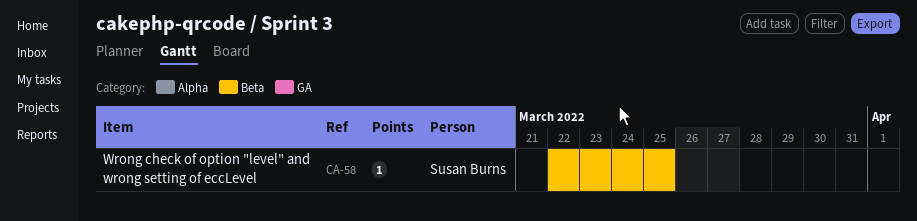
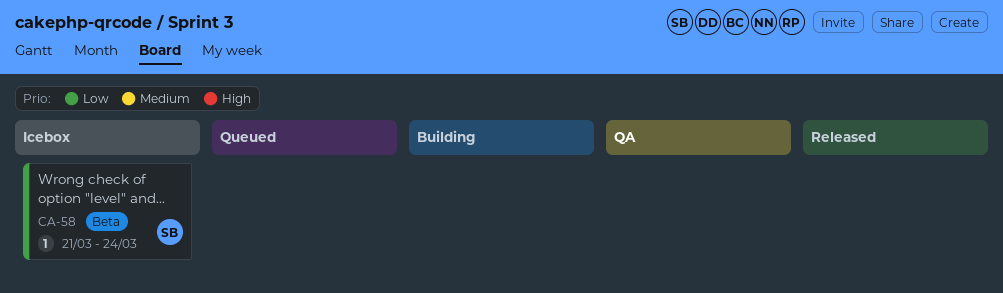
CA-58, start: Mar 22 -> Mar 21
CA-58, due: Mar 25 -> Mar 24

